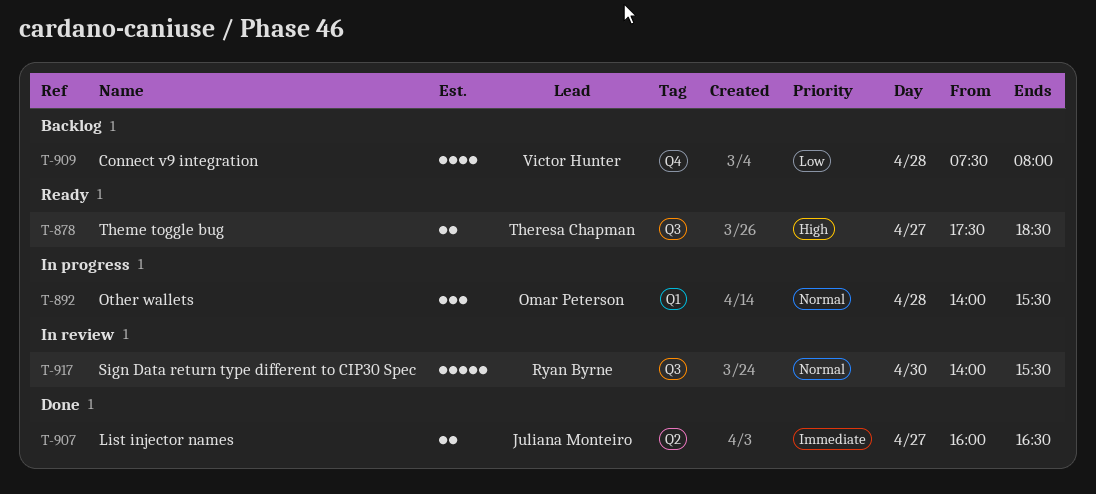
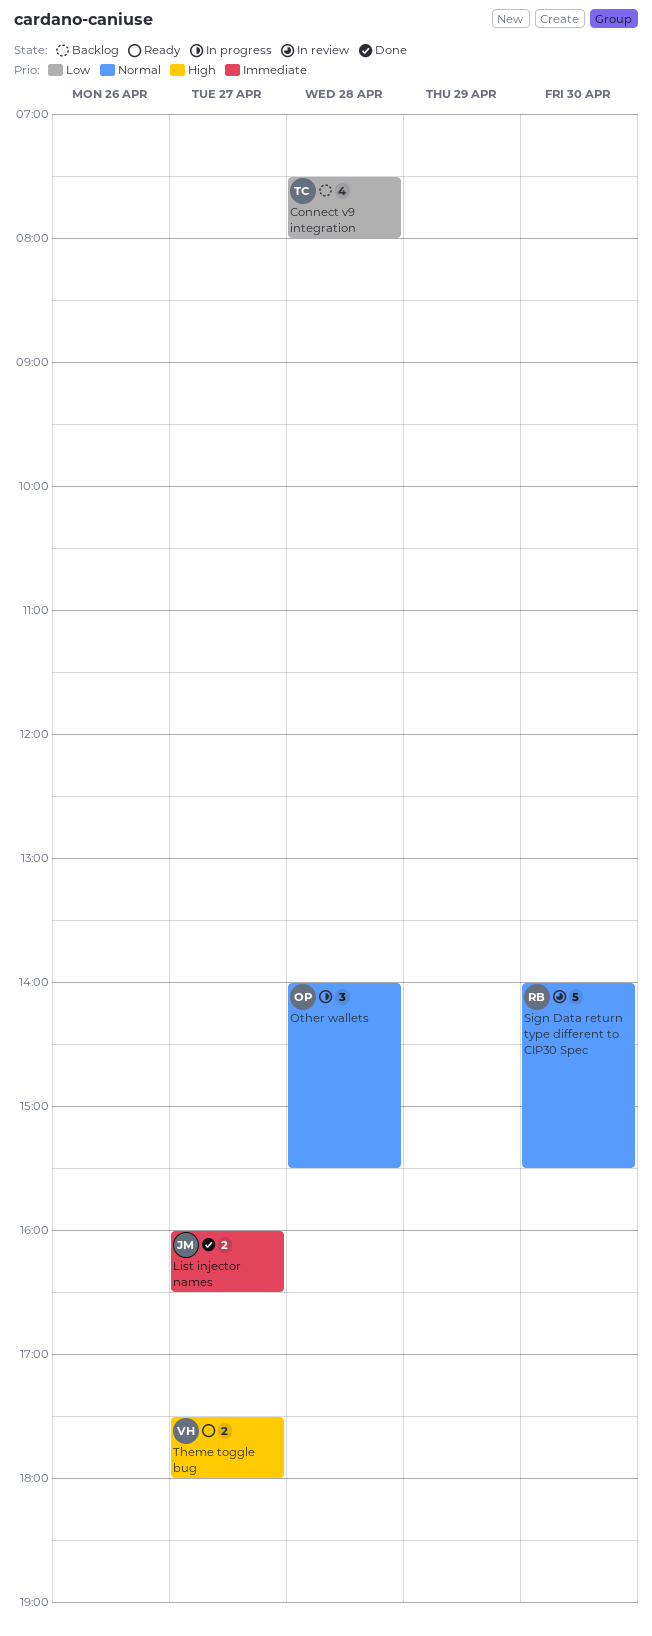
Connect v9 integration, owner: Victor Hunter -> Theresa Chapman
Theme toggle bug, owner: Theresa Chapman -> Victor Hunter
Theme toggle bug, ends: 18:30 -> 18:00

